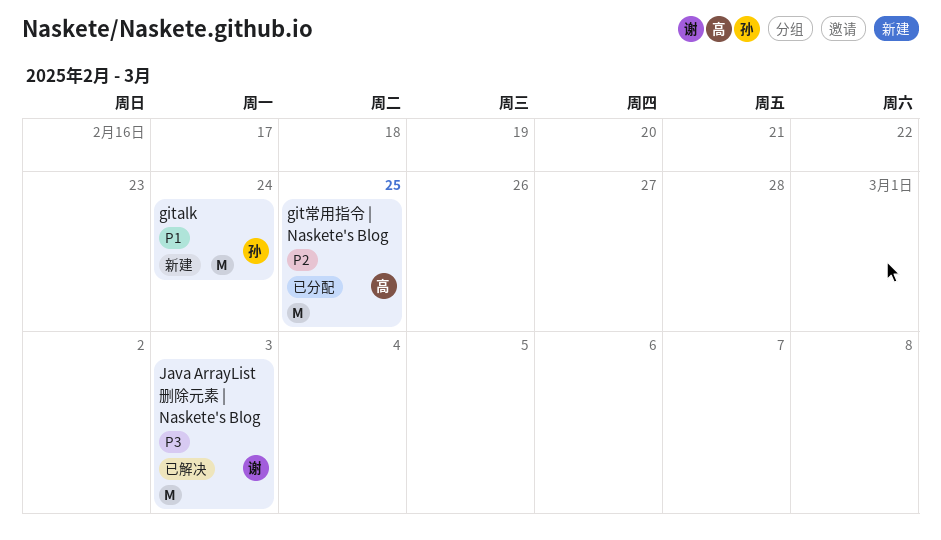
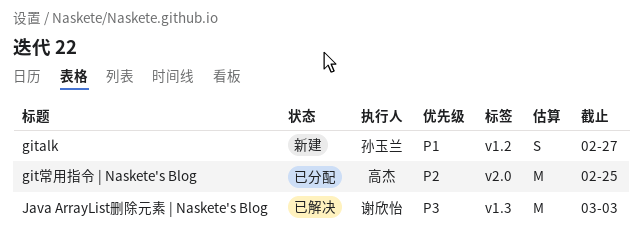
gitalk, estimate: M -> S
gitalk, due: Feb 24 -> Feb 27

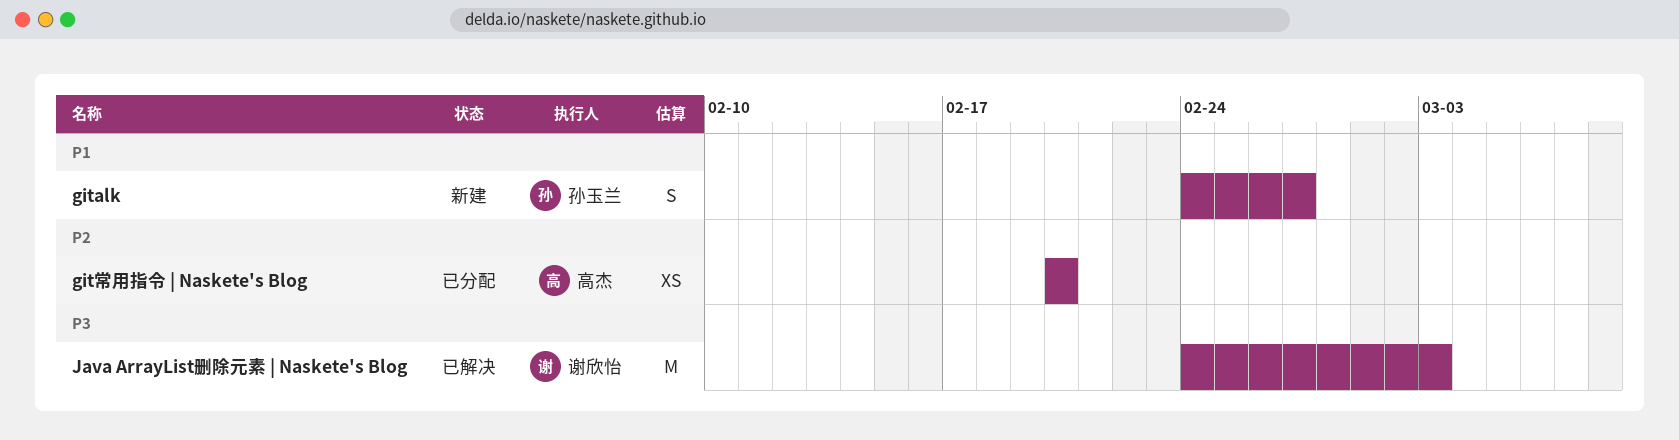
git常用指令 | Naskete's Blog, estimate: M -> XS
git常用指令 | Naskete's Blog, due: Feb 25 -> Feb 20

